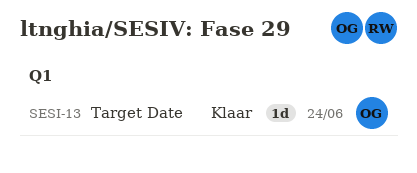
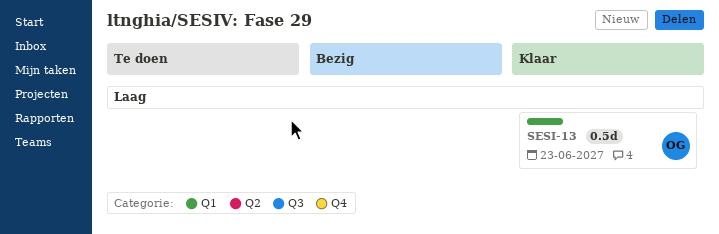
SESI-13, estimate: 1d -> 0.5d
SESI-13, due: Jun 24 -> Jun 23

